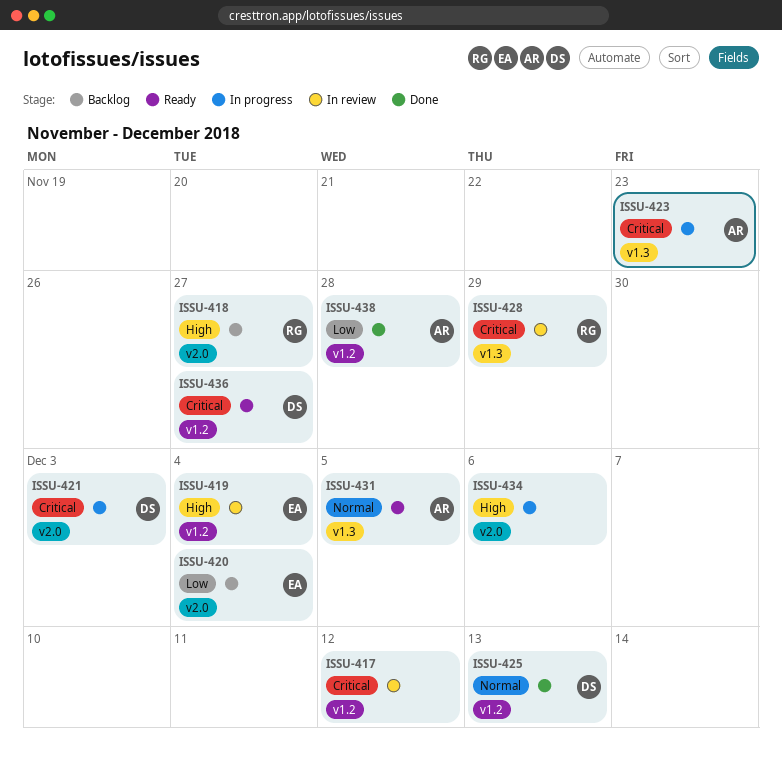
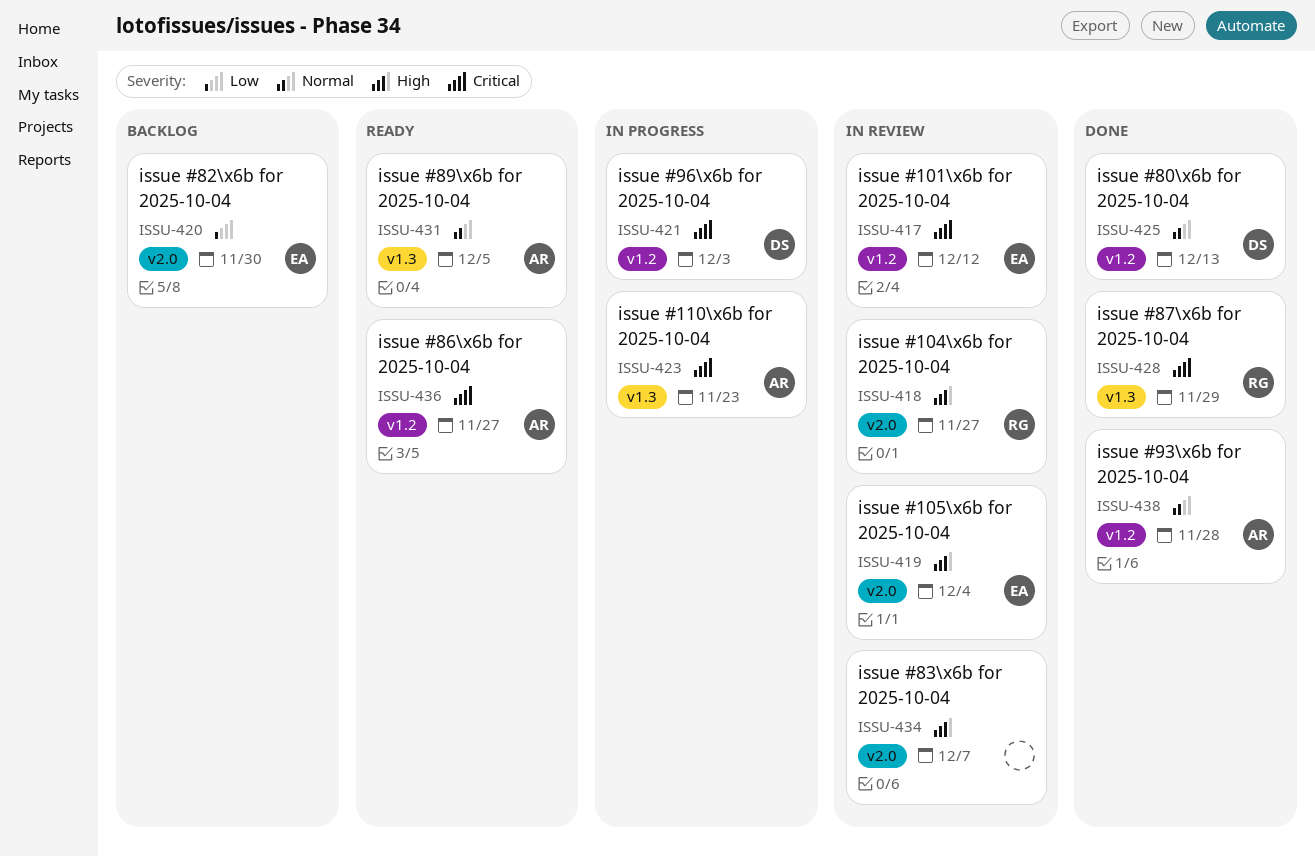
ISSU-417, owner: none -> EA
ISSU-418, status: Backlog -> In review
ISSU-419, label: v1.2 -> v2.0
ISSU-420, due: Dec 4 -> Nov 30
ISSU-421, label: v2.0 -> v1.2
ISSU-428, status: In review -> Done
ISSU-434, status: In progress -> In review
ISSU-434, due: Dec 6 -> Dec 7
ISSU-436, owner: DS -> AR
ISSU-438, priority: Low -> Normal

